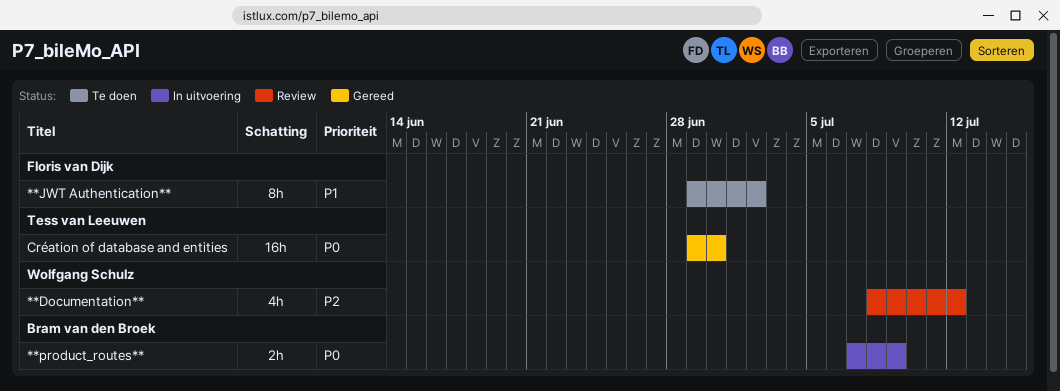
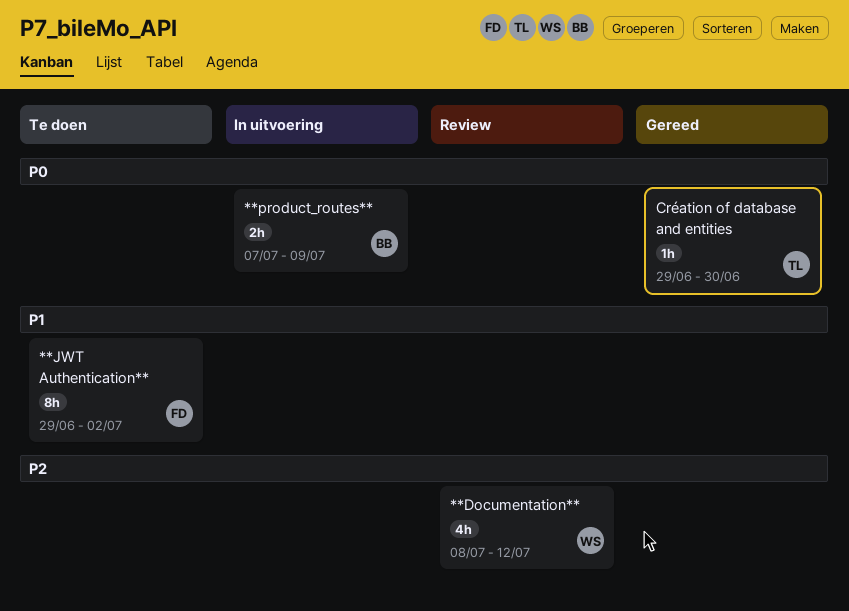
Création of database and entities, estimate: 16h -> 1h

